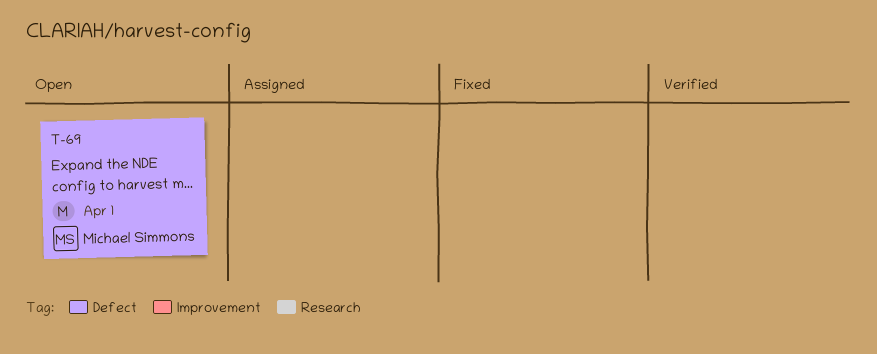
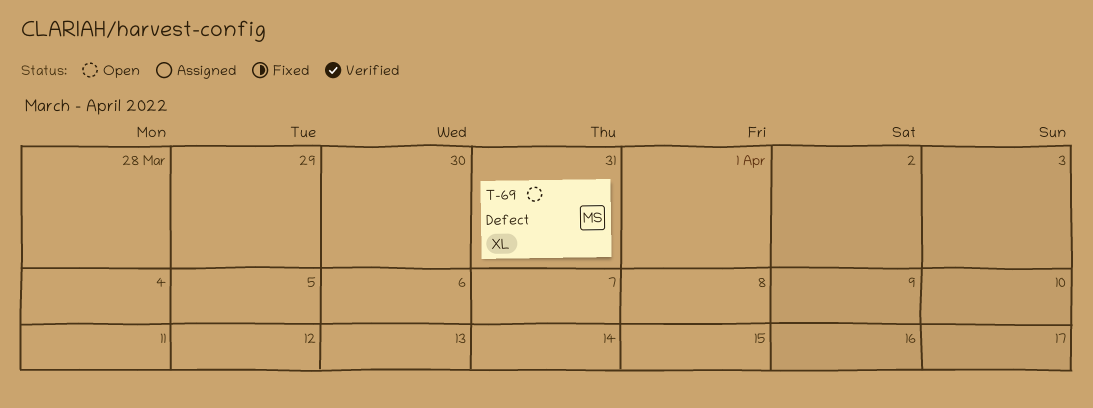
T-69, estimate: M -> XL
T-69, due: Apr 1 -> Mar 31

